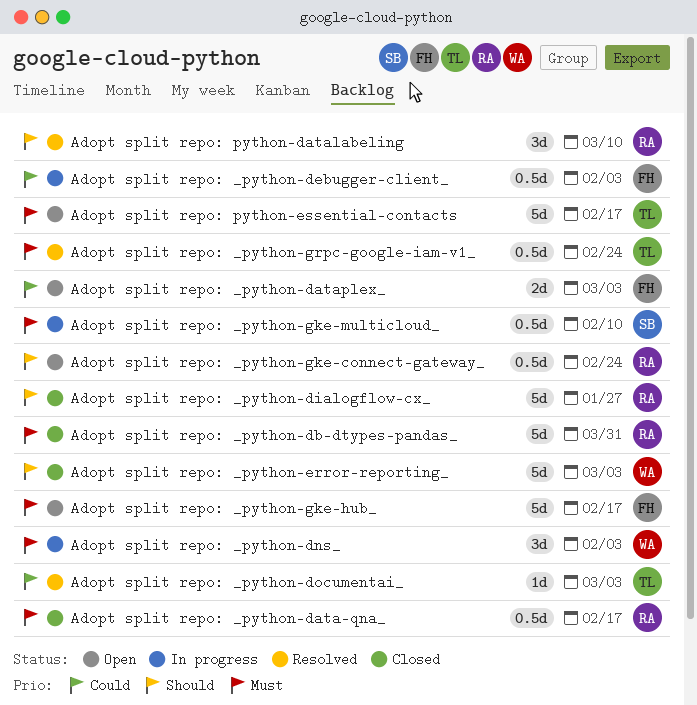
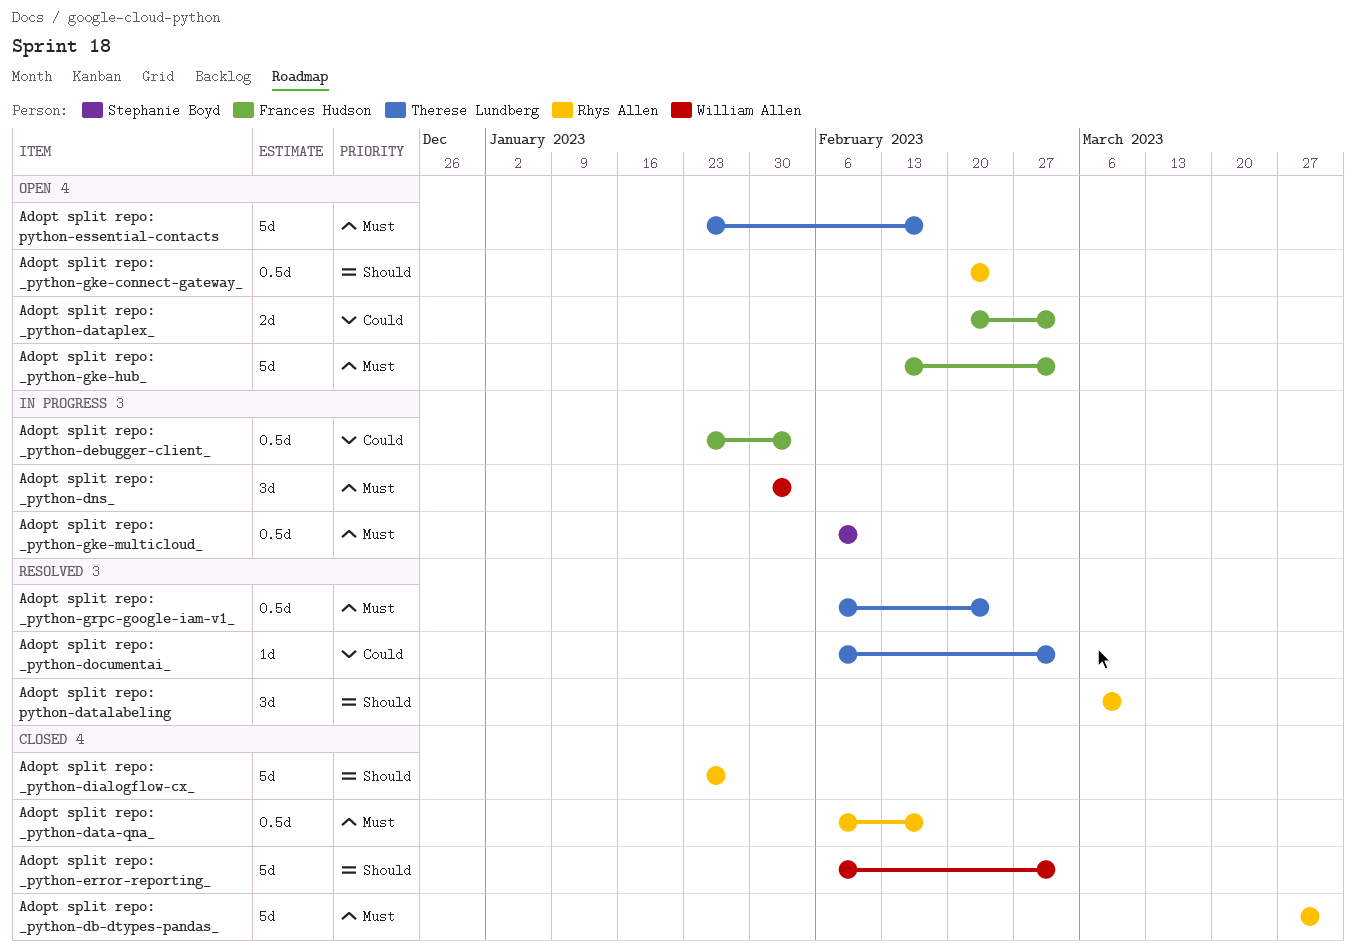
Adopt split repo: _python-gke-hub_, due: Feb 17 -> Mar 3

